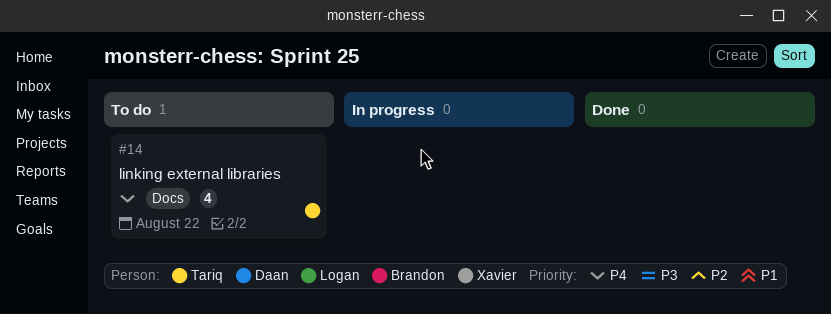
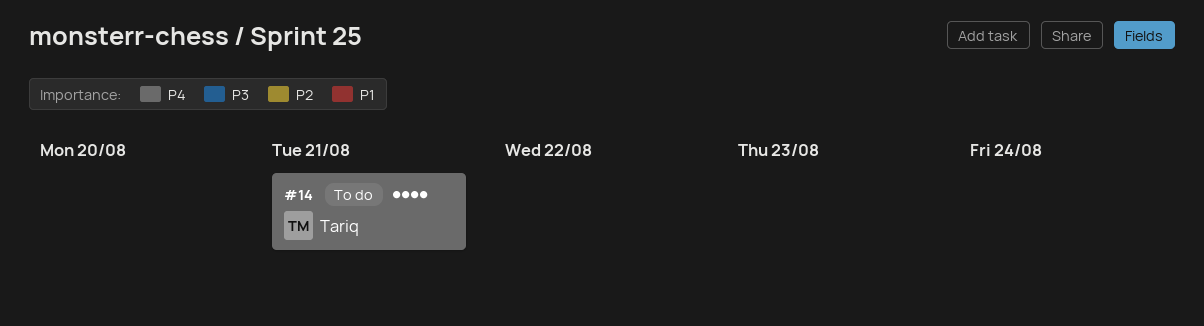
#14, due: Aug 22 -> Aug 21

